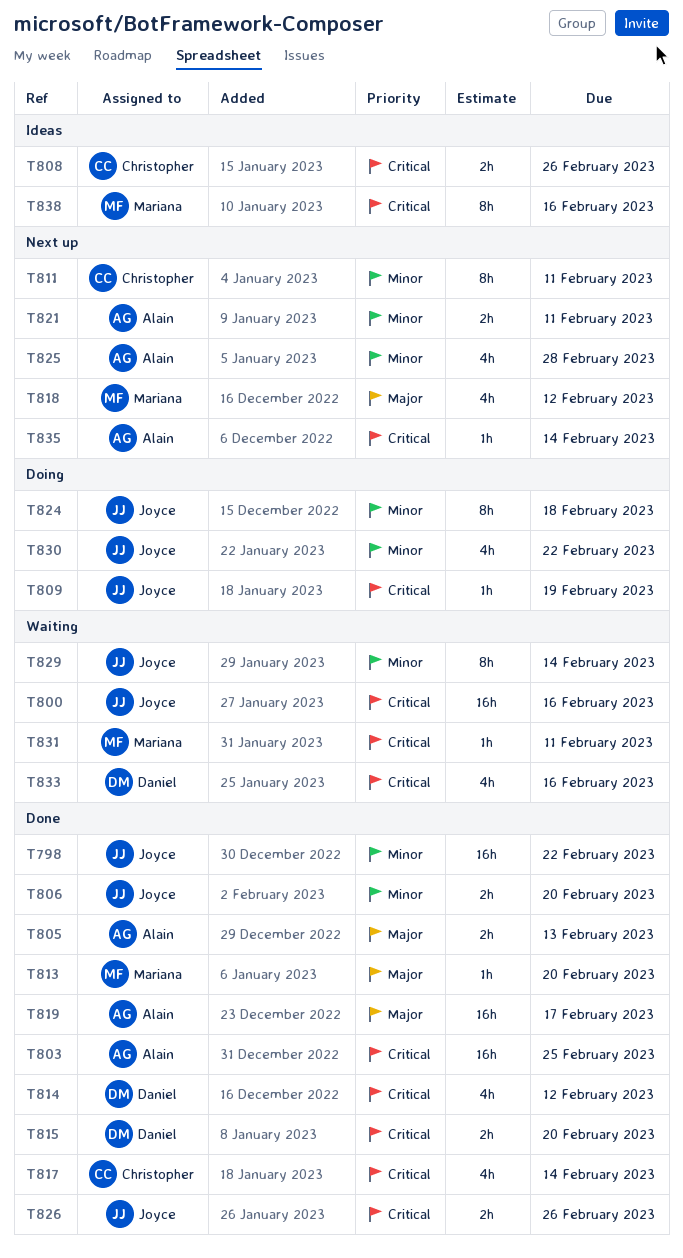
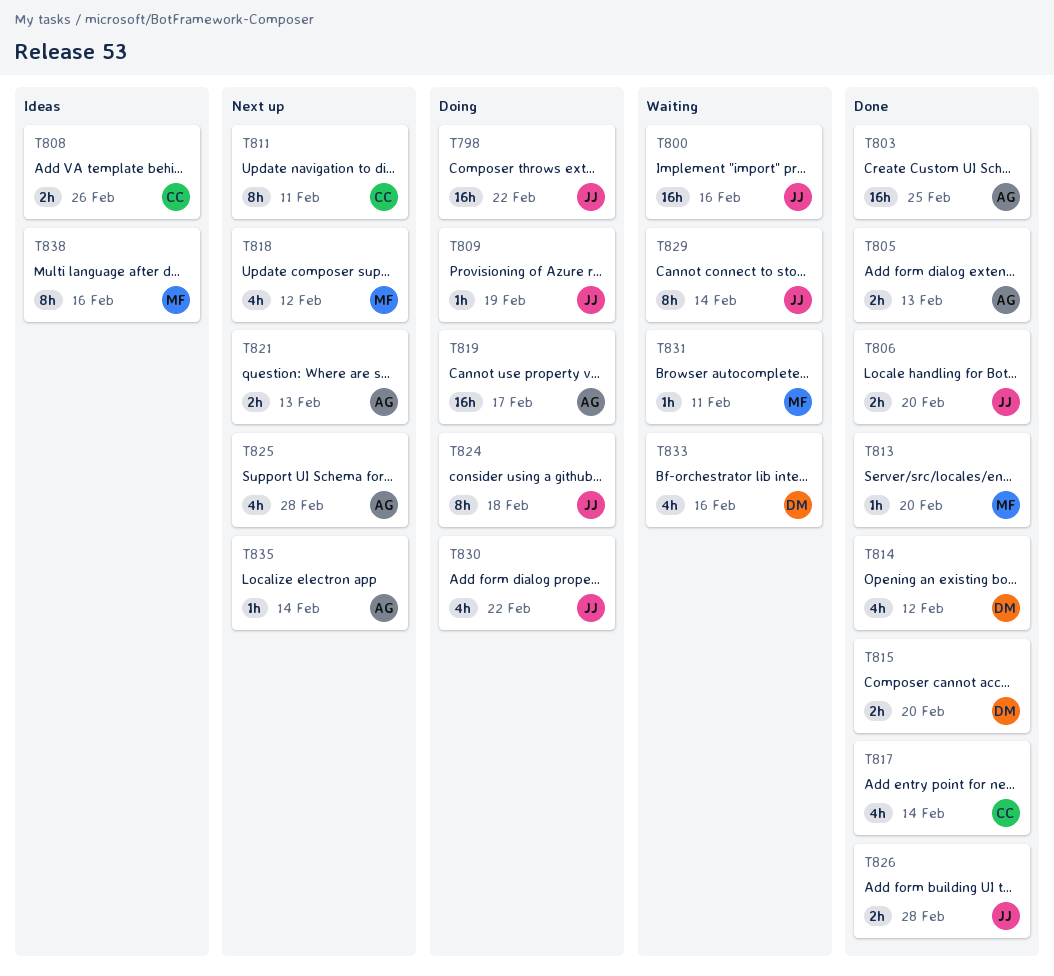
T798, status: Done -> Doing
T819, status: Done -> Doing
T821, due: Feb 11 -> Feb 13
T826, due: Feb 26 -> Feb 28

